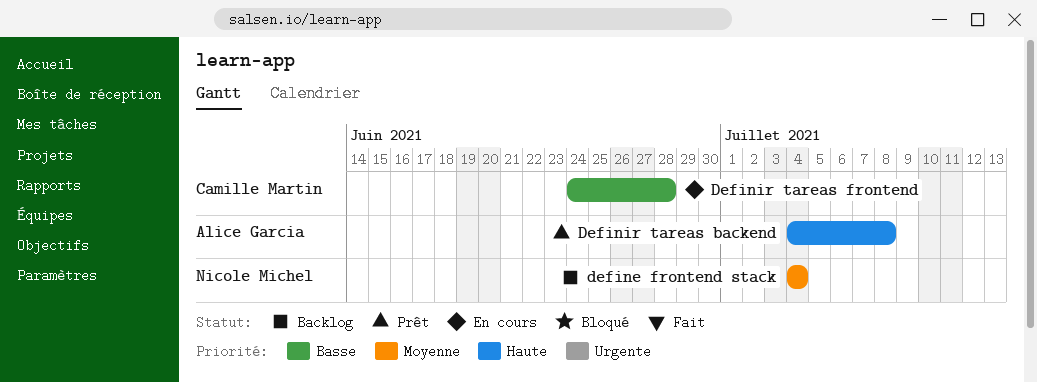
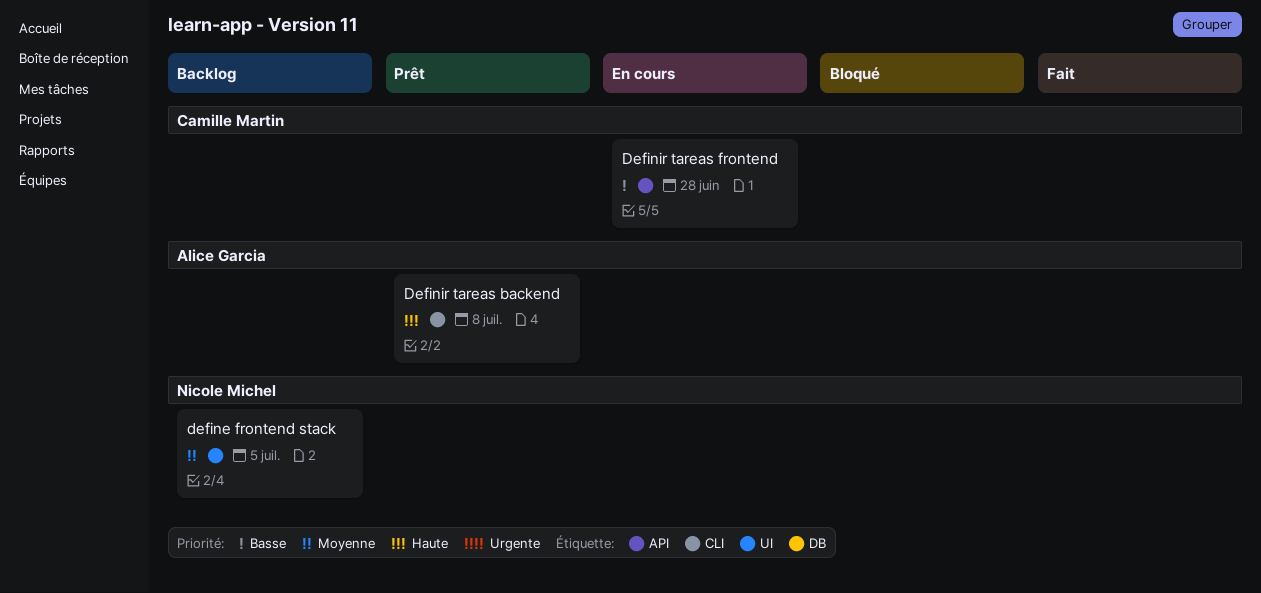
define frontend stack, due: Jul 4 -> Jul 5

